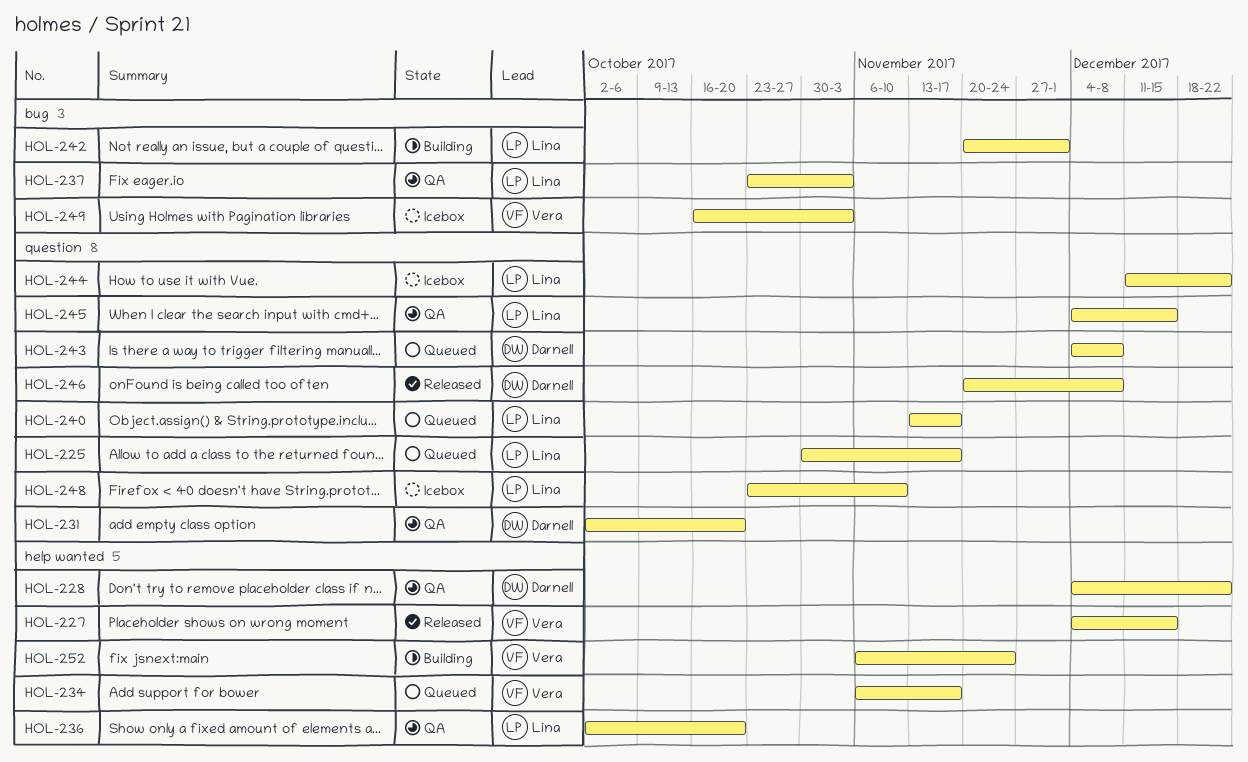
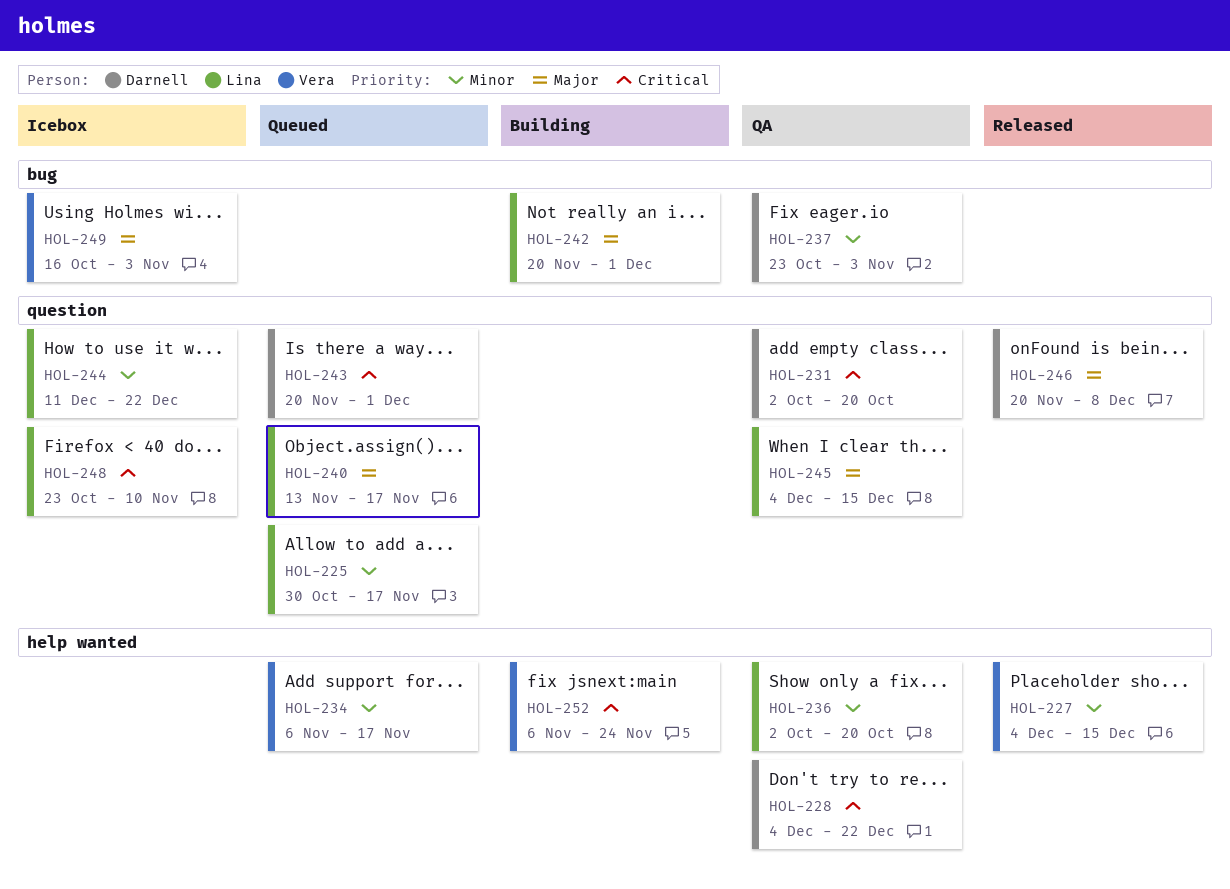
HOL-237, owner: Lina -> Darnell
HOL-243, start: Dec 4 -> Nov 20
HOL-243, due: Dec 8 -> Dec 1

